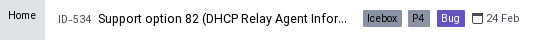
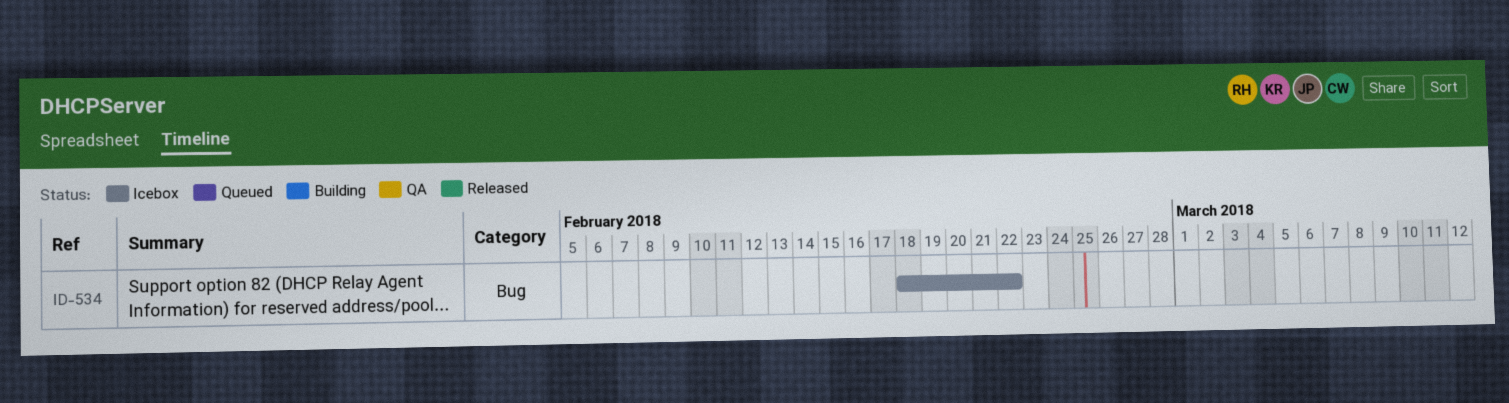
ID-534, due: Feb 24 -> Feb 22

